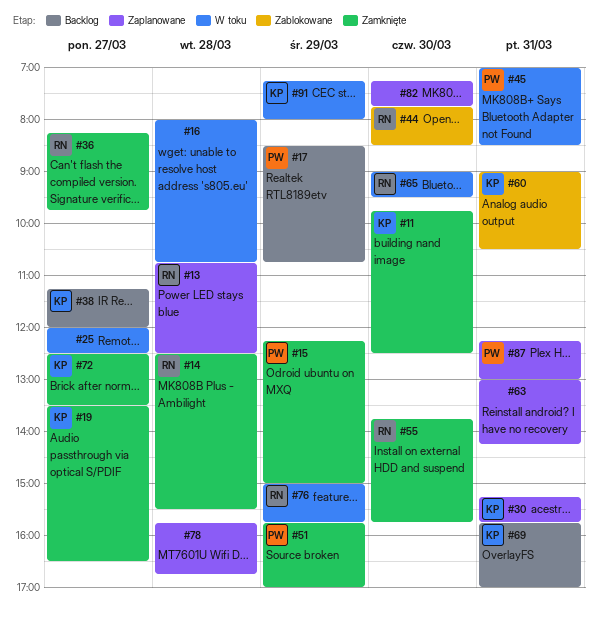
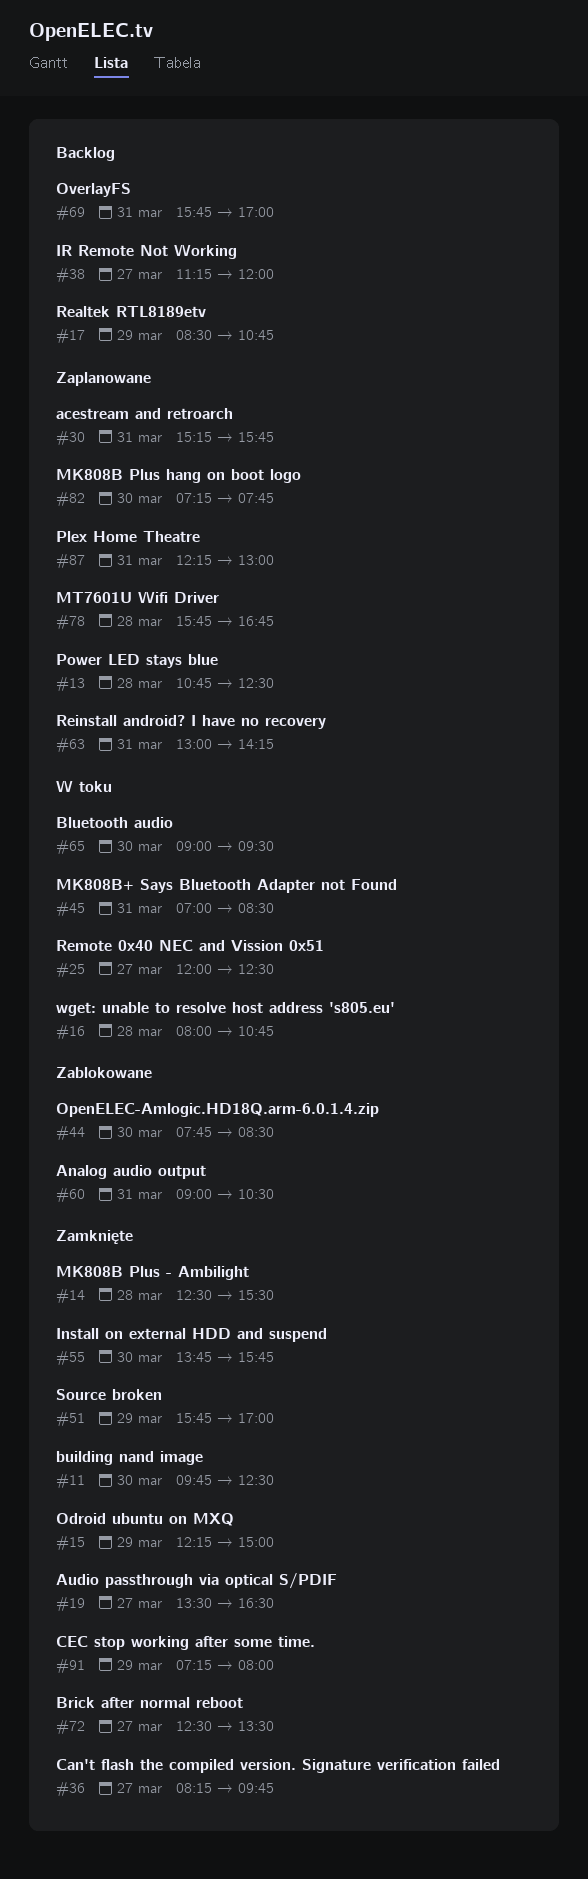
#76: present -> none
#91, status: W toku -> Zamknięte

